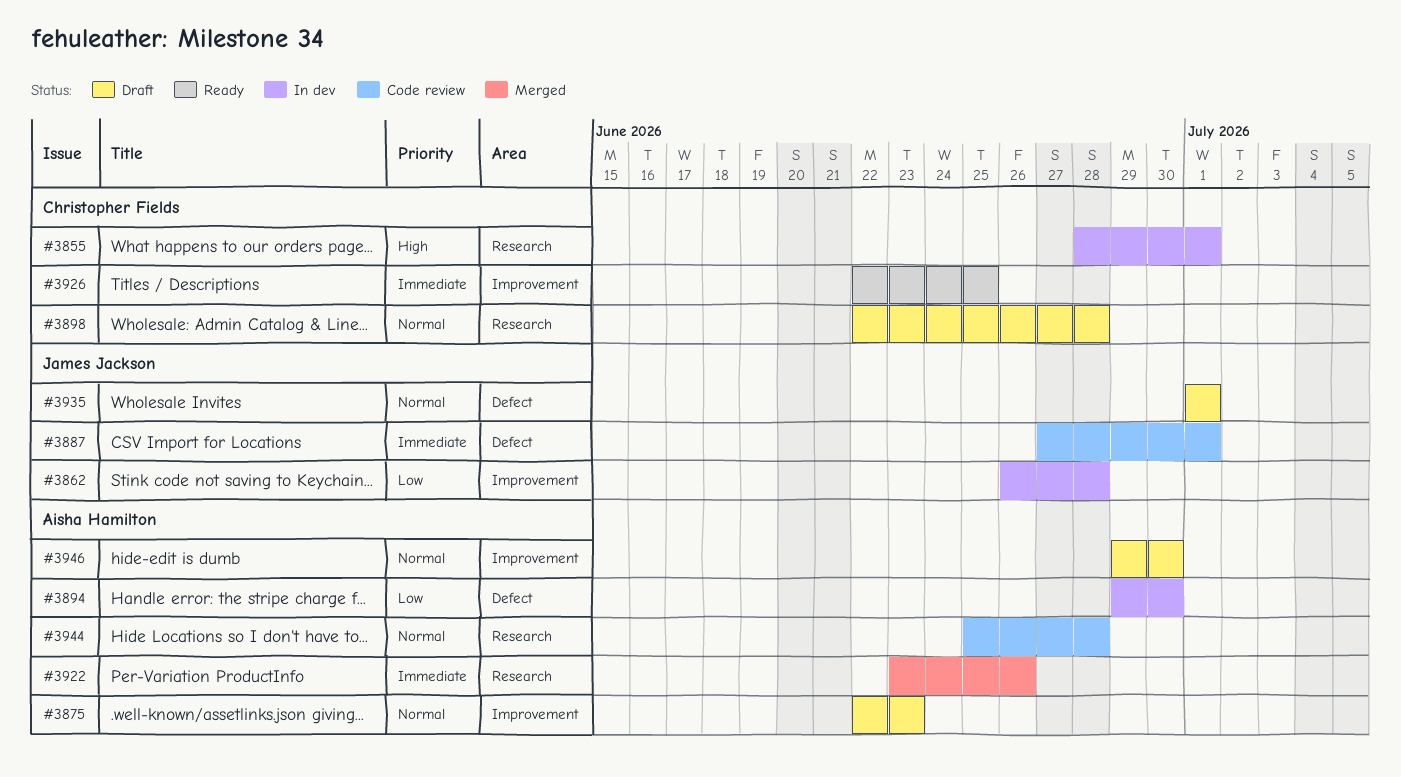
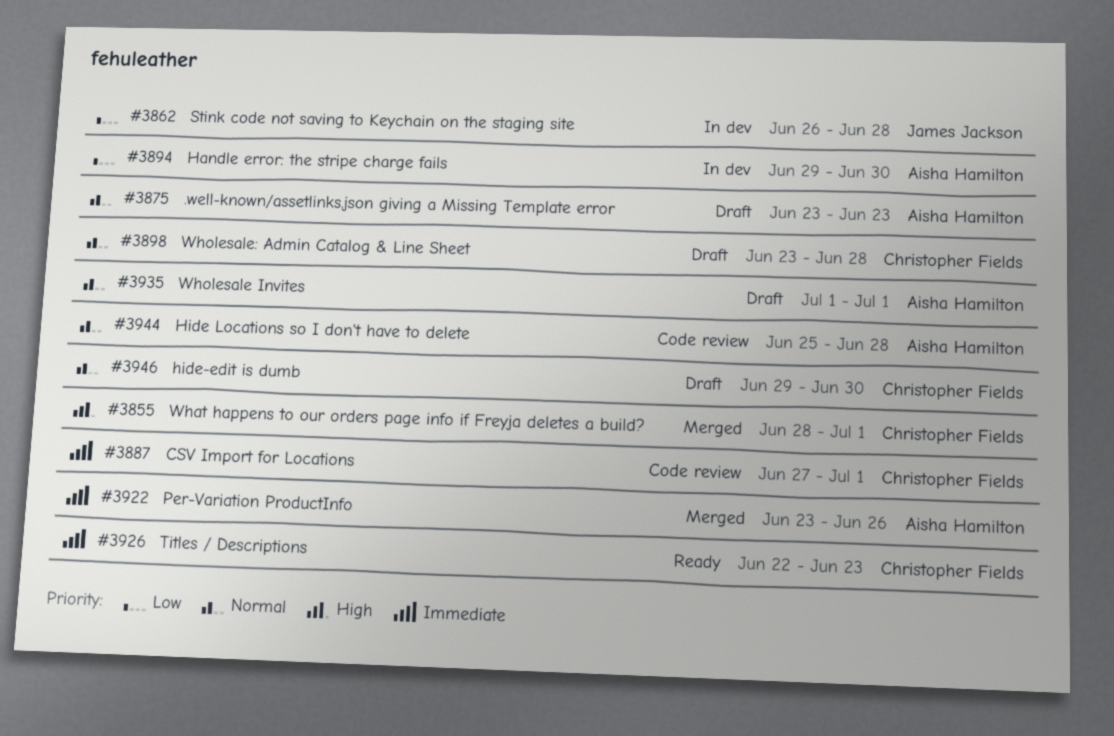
#3855, status: In dev -> Merged
#3875, start: Jun 22 -> Jun 23
#3887, owner: James Jackson -> Christopher Fields
#3898, start: Jun 22 -> Jun 23
#3926, due: Jun 25 -> Jun 23
#3935, owner: James Jackson -> Aisha Hamilton
#3946, owner: Aisha Hamilton -> Christopher Fields

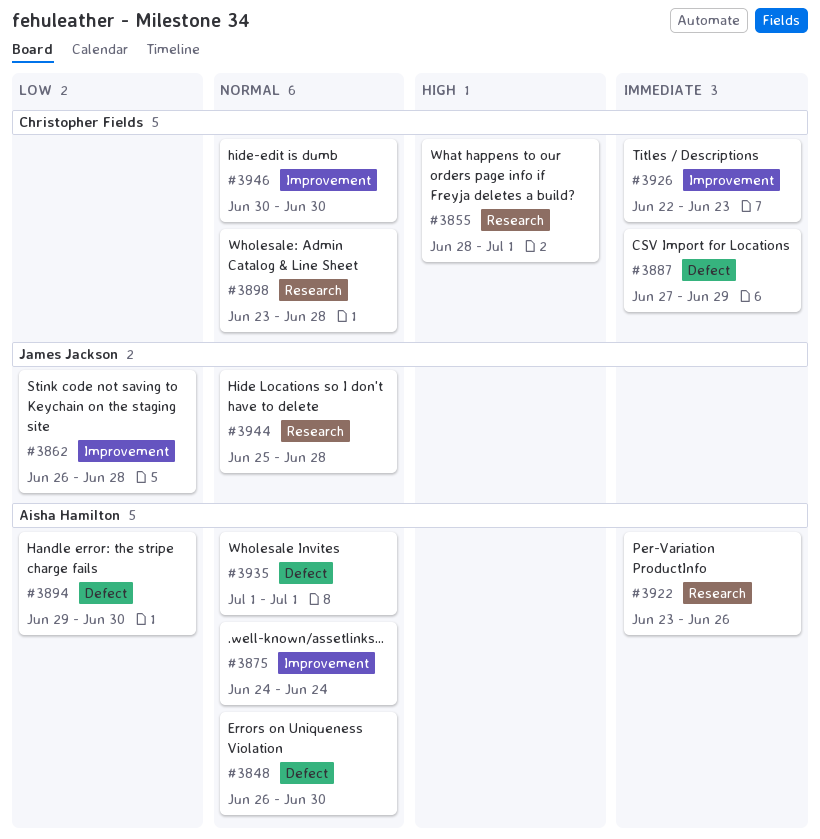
#3848: none -> present
#3875, start: Jun 23 -> Jun 24
#3875, due: Jun 23 -> Jun 24
#3887, due: Jul 1 -> Jun 29
#3944, owner: Aisha Hamilton -> James Jackson
#3946, start: Jun 29 -> Jun 30

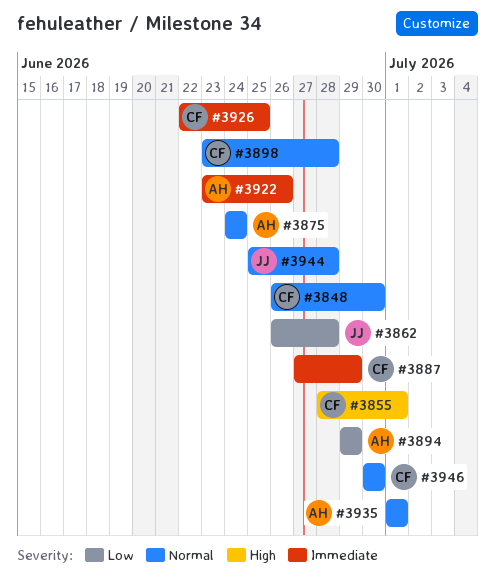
#3848, owner: Aisha Hamilton -> Christopher Fields
#3894, due: Jun 30 -> Jun 29
#3926, due: Jun 23 -> Jun 25

